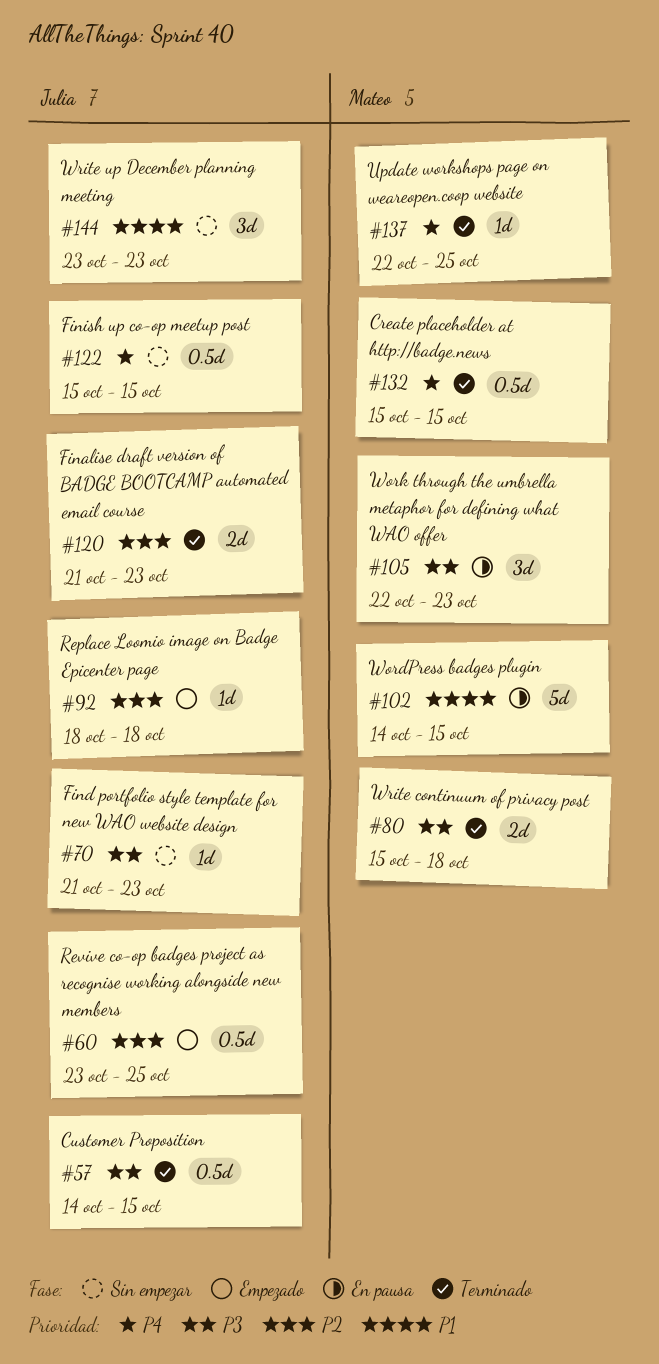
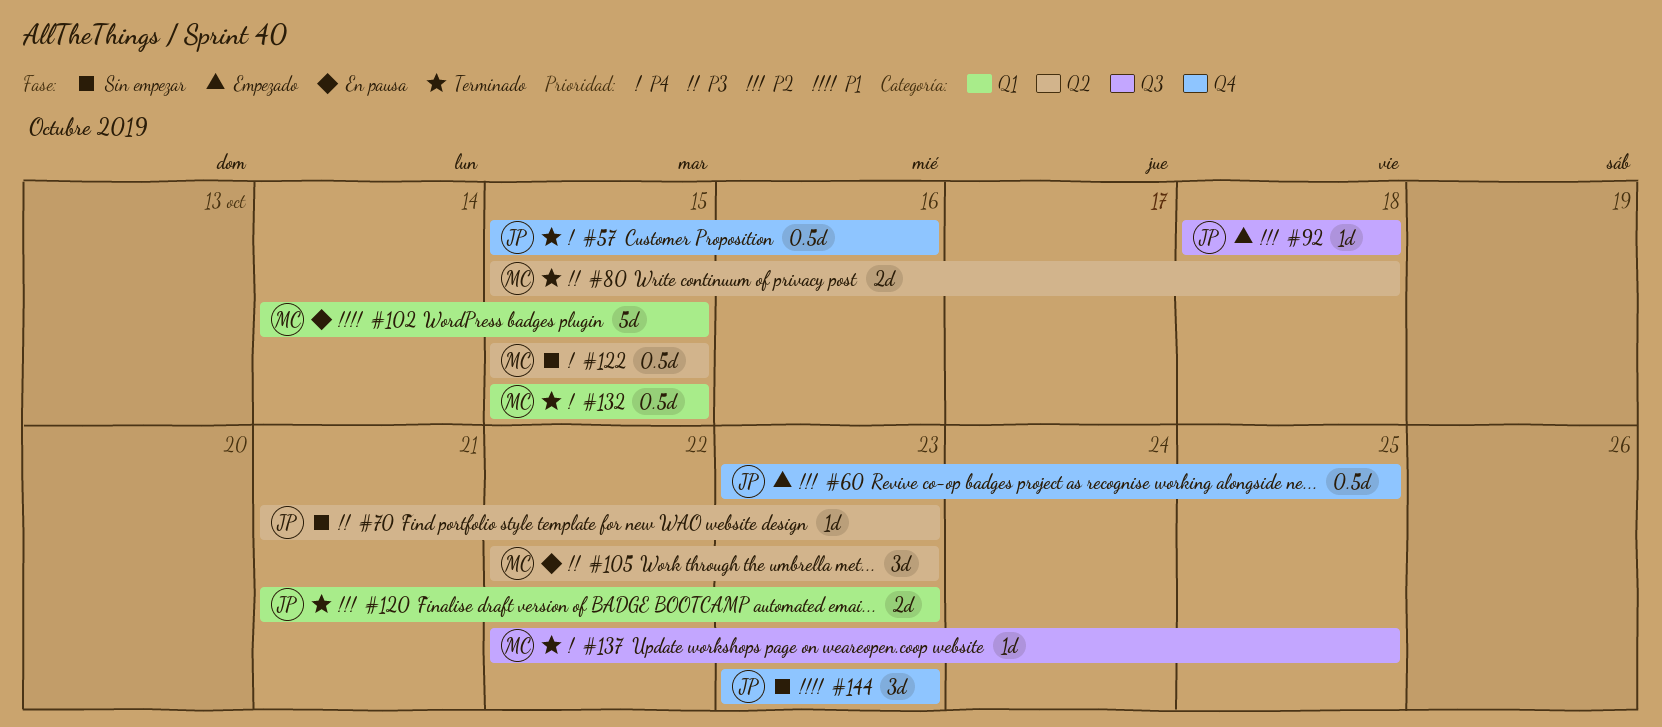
#57, priority: P3 -> P4
#57, start: Oct 14 -> Oct 15
#57, due: Oct 15 -> Oct 16
#122, owner: Julia -> Mateo

